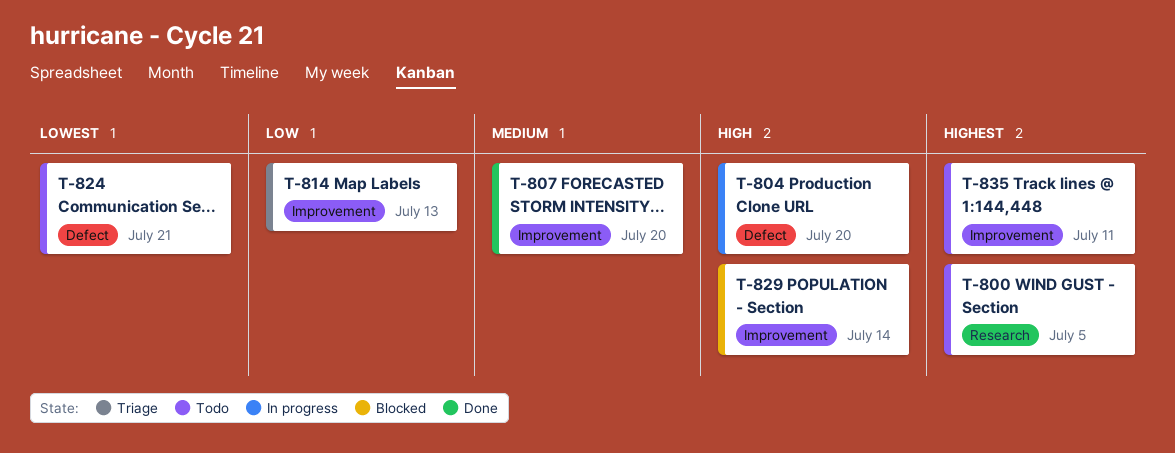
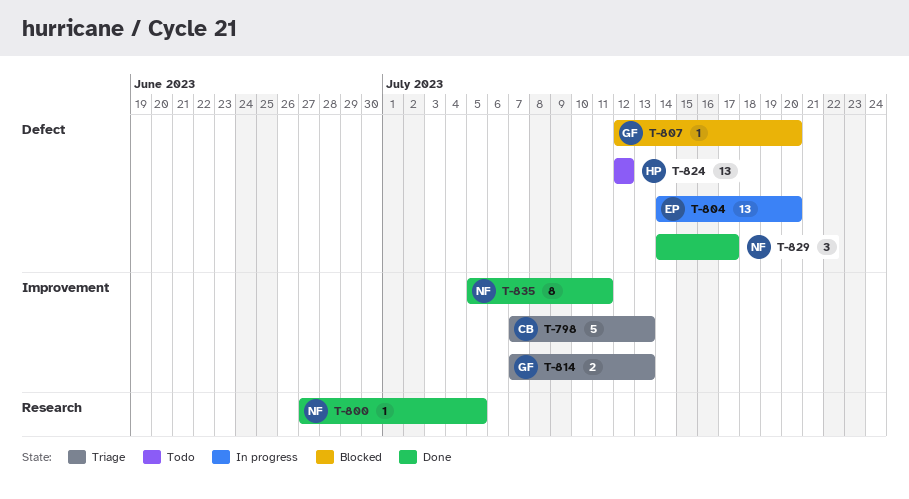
T-798: none -> present
T-800, status: Todo -> Done
T-807, status: Done -> Blocked
T-807, label: Improvement -> Defect
T-824, due: Jul 21 -> Jul 12
T-829, status: Blocked -> Done
T-829, label: Improvement -> Defect
T-829, due: Jul 14 -> Jul 17
T-835, status: Todo -> Done

